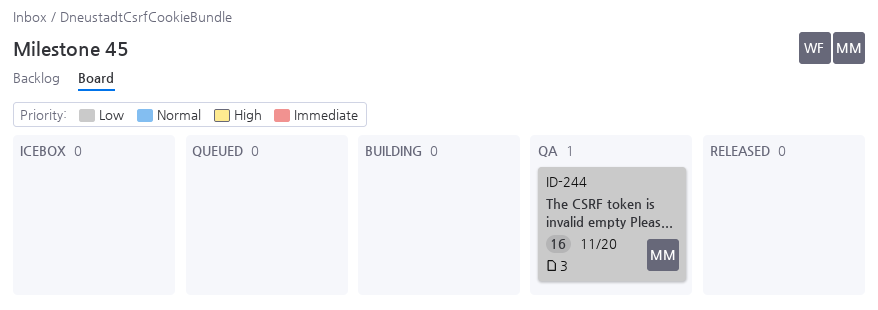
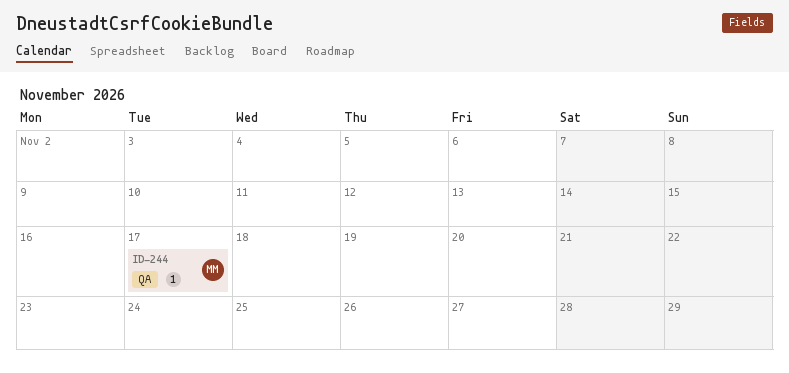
ID-244, estimate: 16 -> 1
ID-244, due: Nov 20 -> Nov 17

